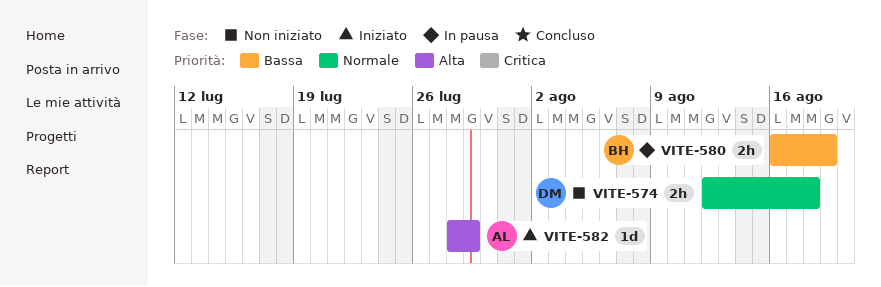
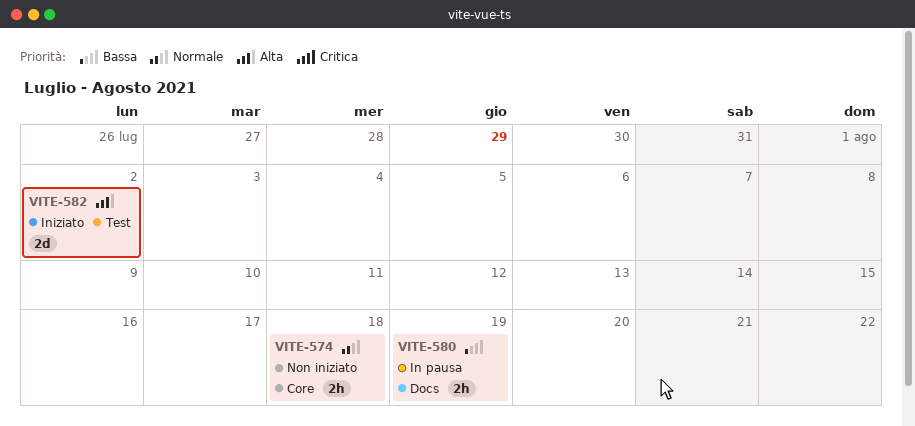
VITE-582, estimate: 1d -> 2d
VITE-582, due: Jul 29 -> Aug 2

